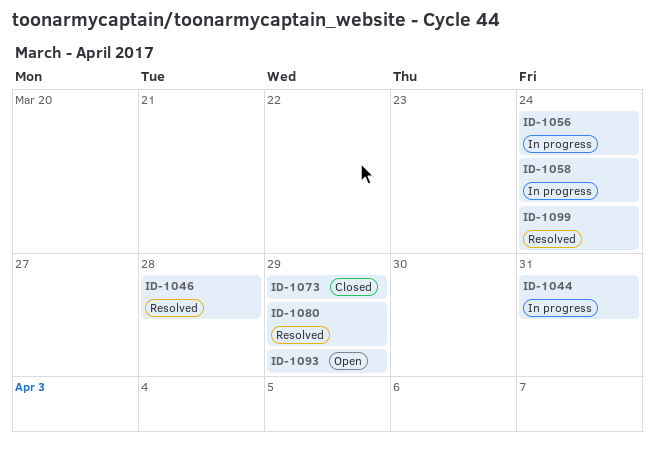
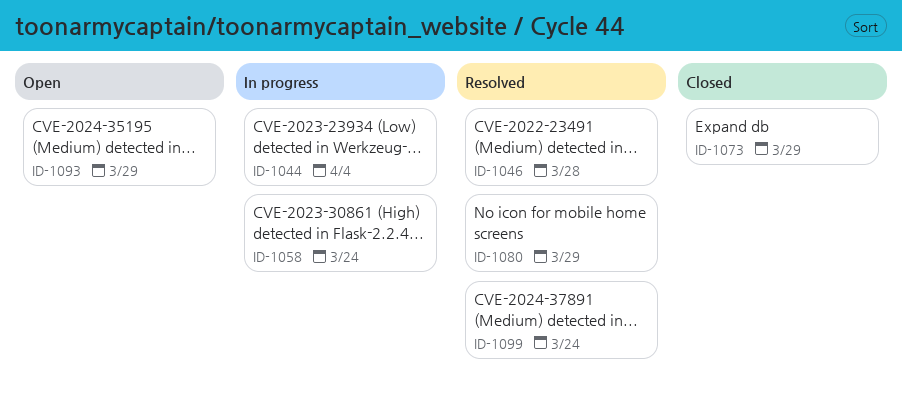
ID-1044, due: Mar 31 -> Apr 4
ID-1056: present -> none

